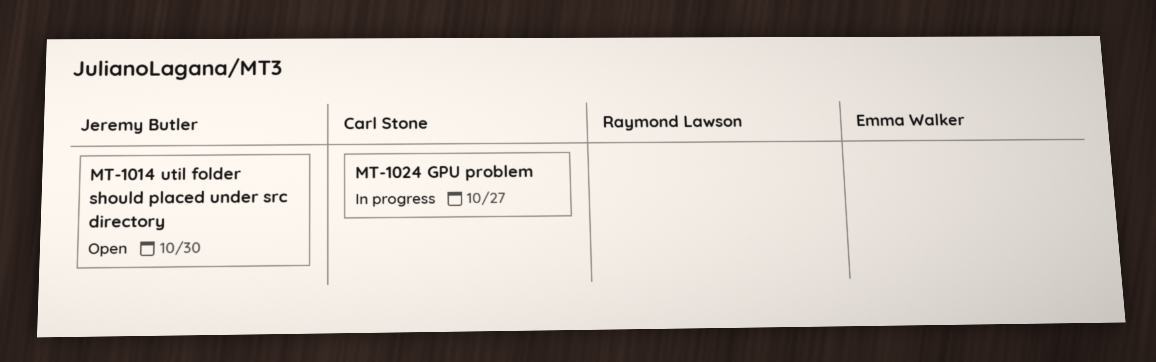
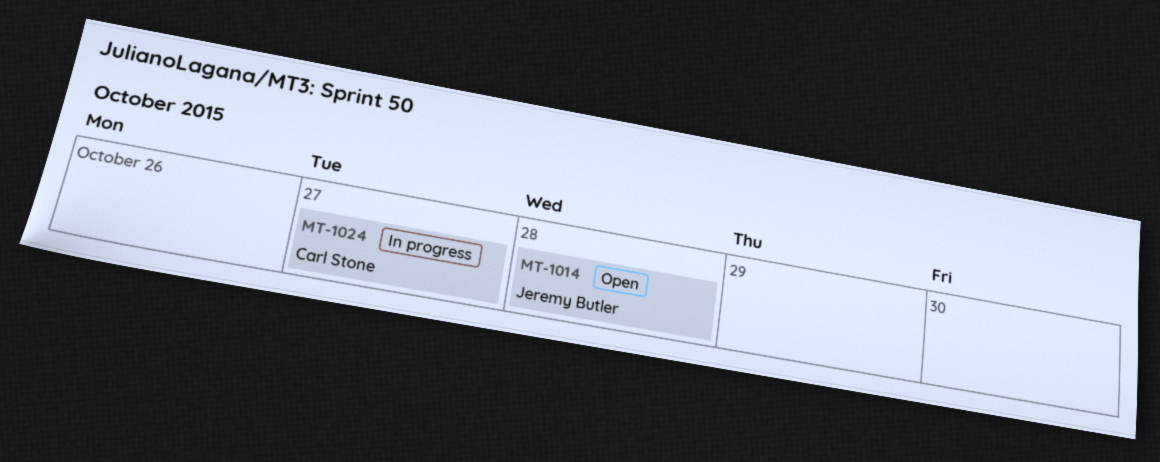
MT-1014, day: Oct 30 -> Oct 28

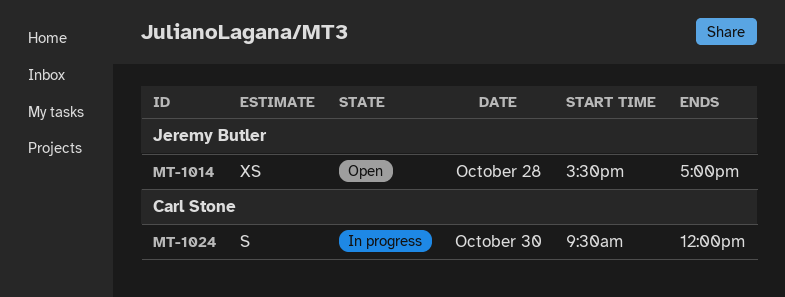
MT-1024, day: Oct 27 -> Oct 30

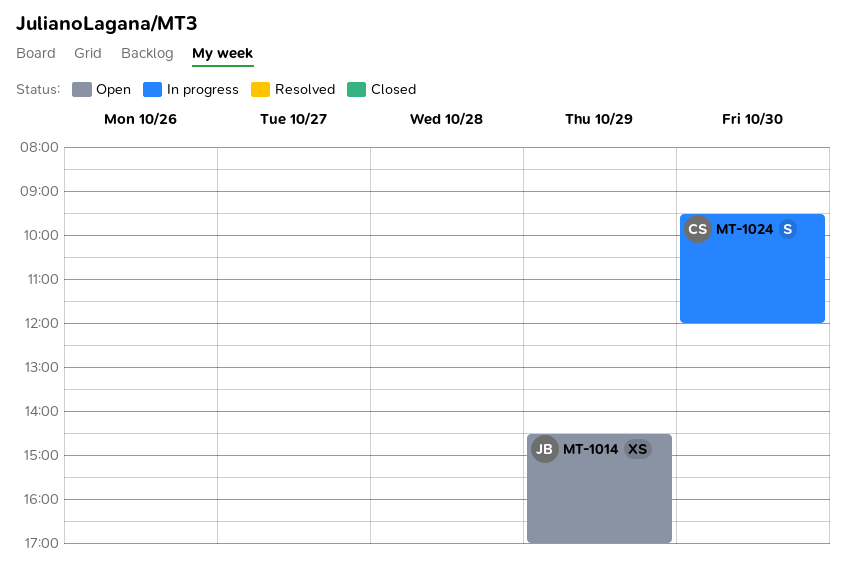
MT-1014, day: Oct 28 -> Oct 29
MT-1014, begins: 15:30 -> 14:30

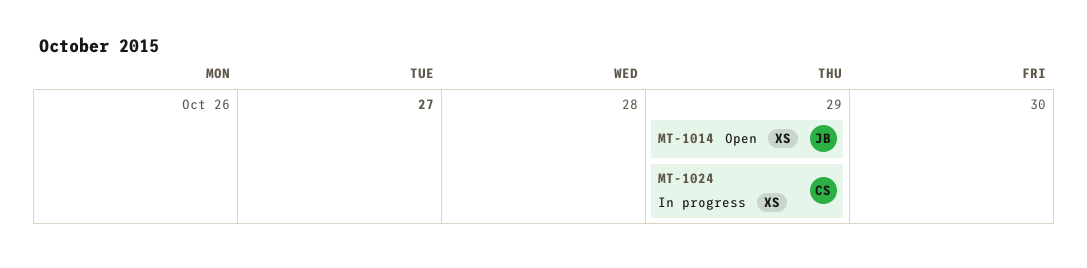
MT-1024, estimate: S -> XS
MT-1024, day: Oct 30 -> Oct 29

